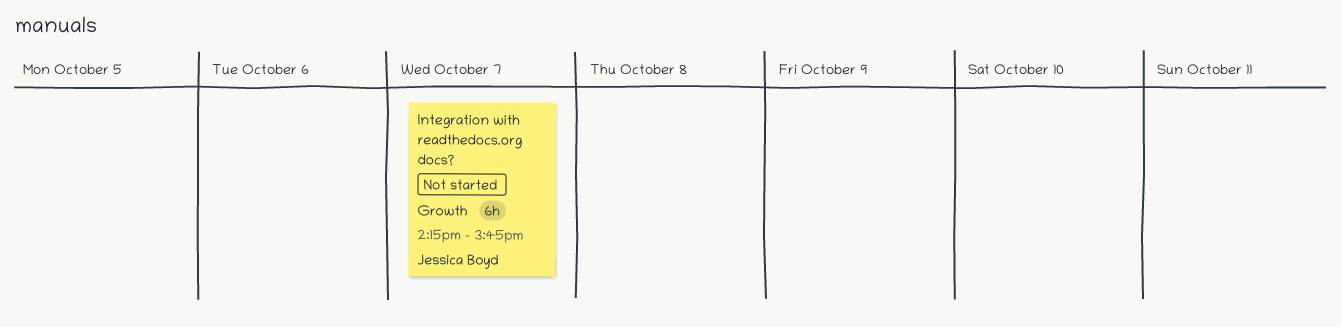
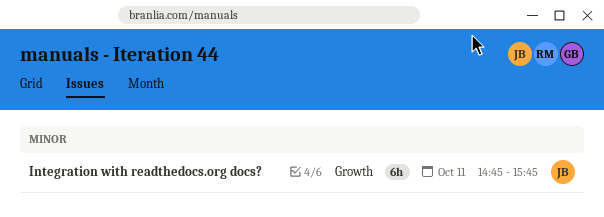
Integration with readthedocs.org docs?, day: Oct 7 -> Oct 11
Integration with readthedocs.org docs?, begins: 14:15 -> 14:45

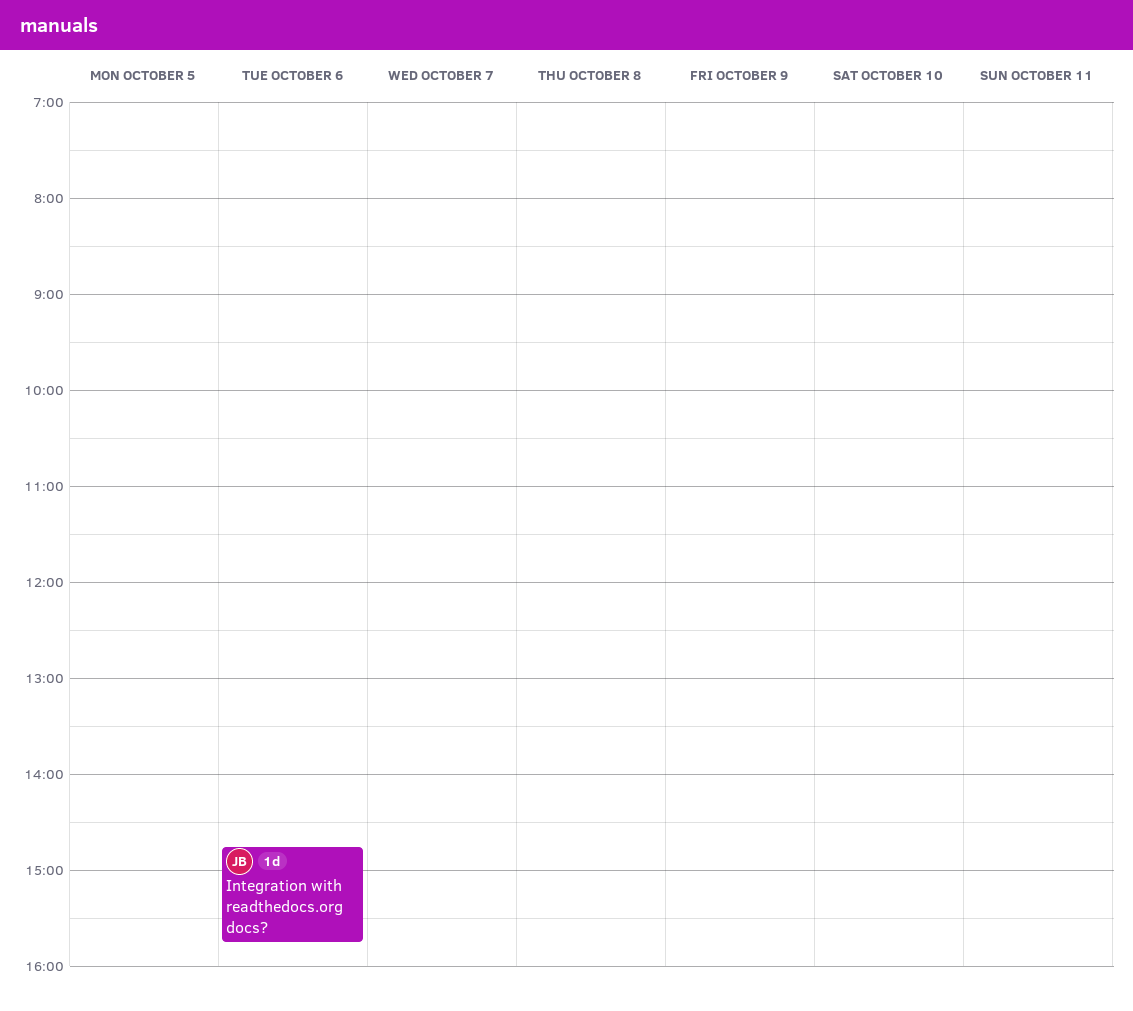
Integration with readthedocs.org docs?, estimate: 6h -> 1d
Integration with readthedocs.org docs?, day: Oct 11 -> Oct 6

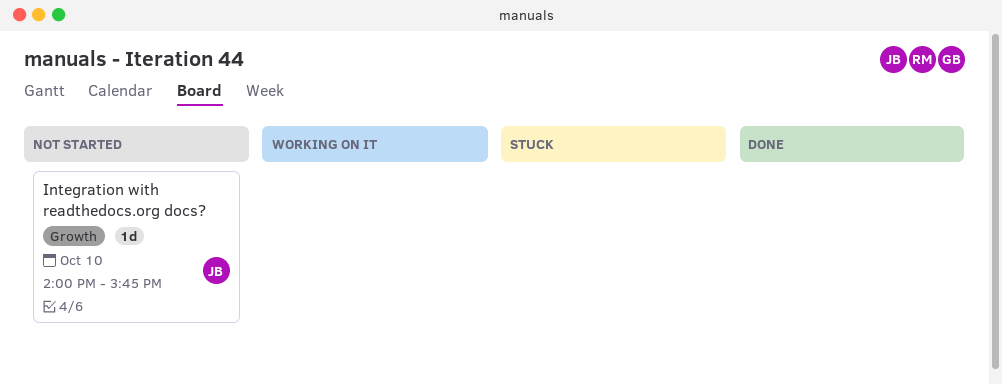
Integration with readthedocs.org docs?, day: Oct 6 -> Oct 10
Integration with readthedocs.org docs?, begins: 14:45 -> 14:00

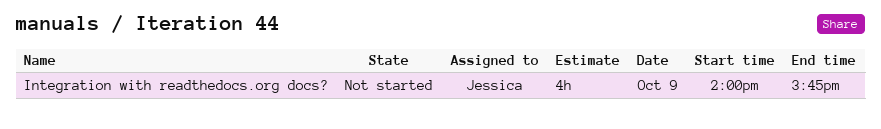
Integration with readthedocs.org docs?, estimate: 1d -> 4h
Integration with readthedocs.org docs?, day: Oct 10 -> Oct 9

